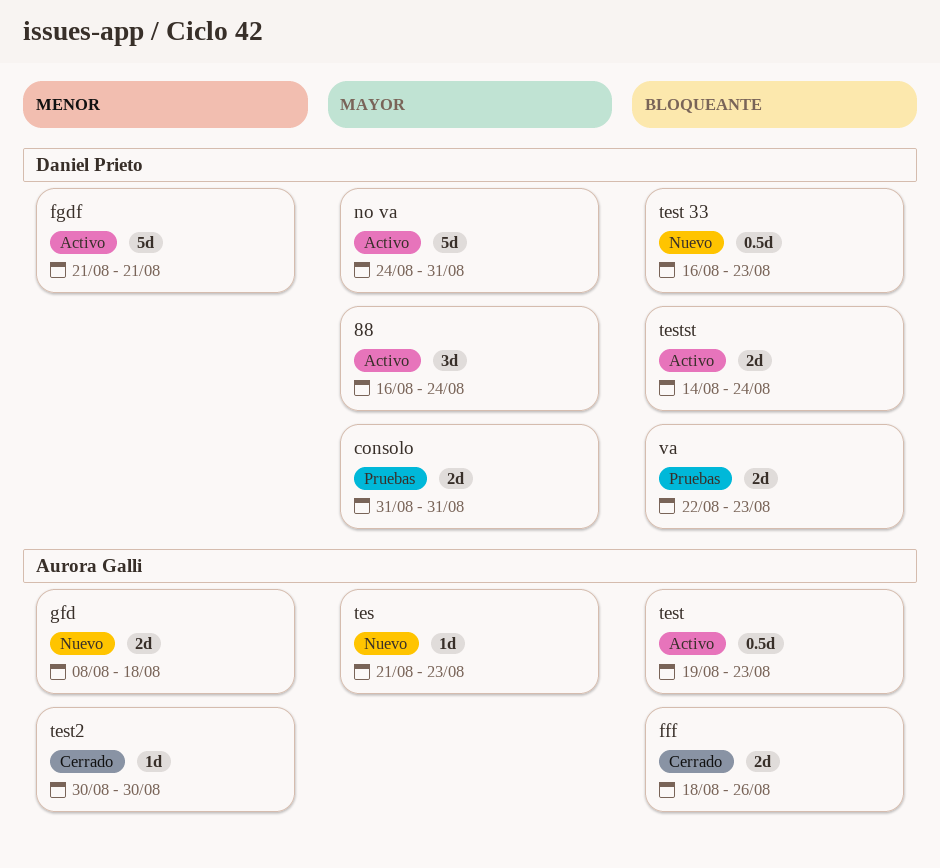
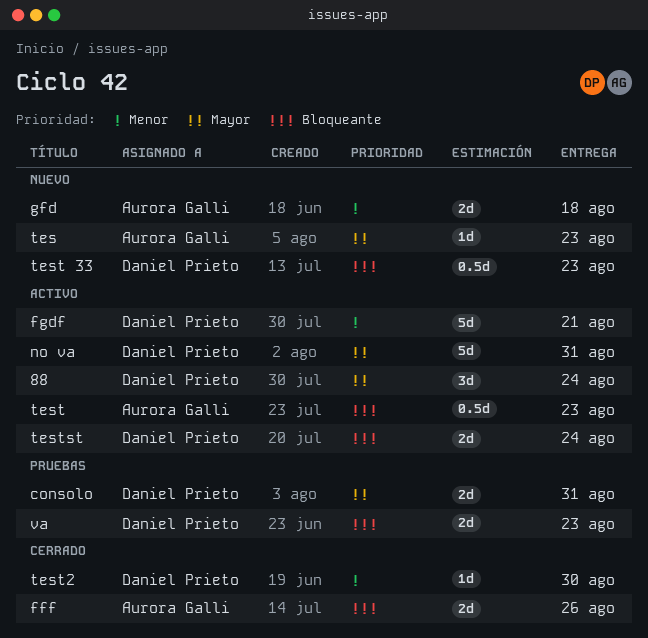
test2, owner: Aurora Galli -> Daniel Prieto

